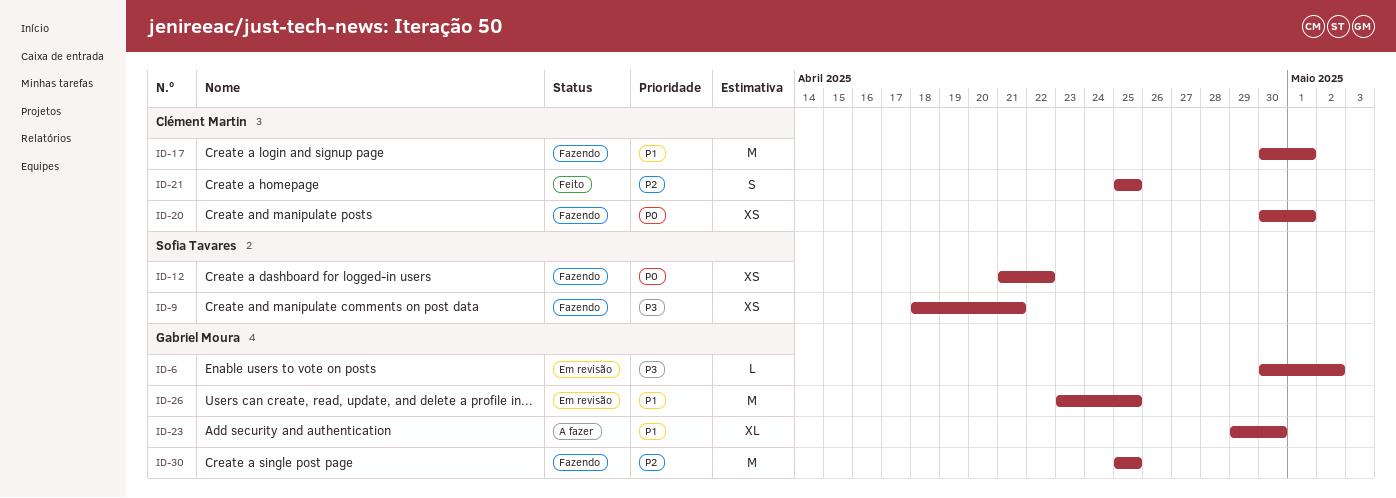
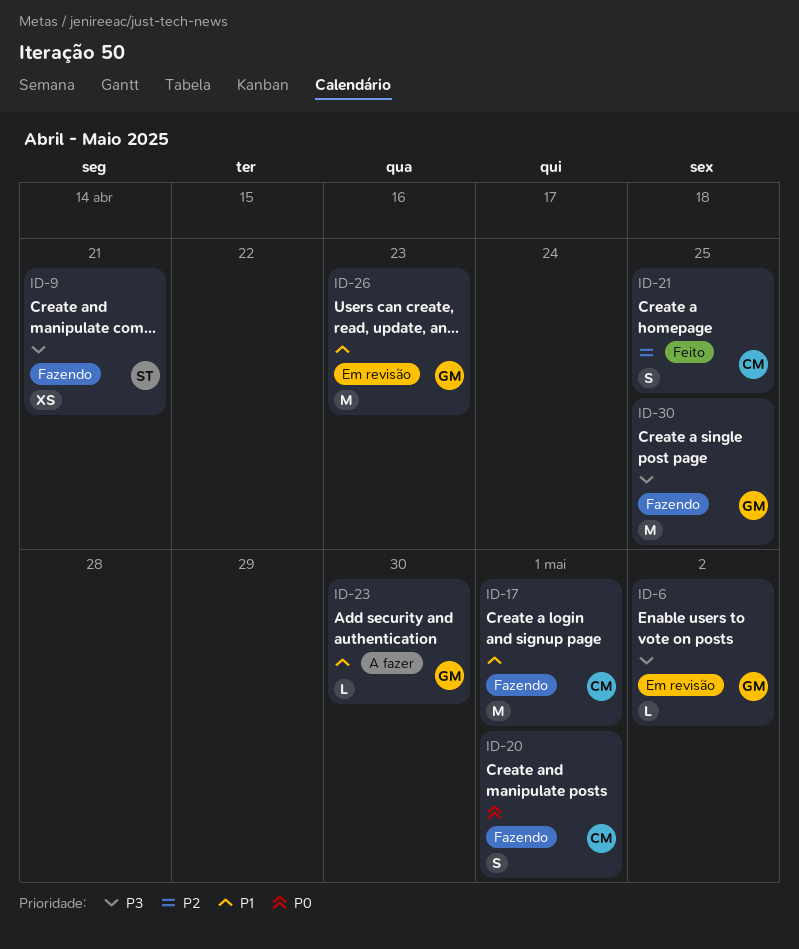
ID-12: present -> none
ID-20, estimate: XS -> S
ID-23, estimate: XL -> L
ID-26, due: Apr 25 -> Apr 23
ID-30, priority: P2 -> P3

